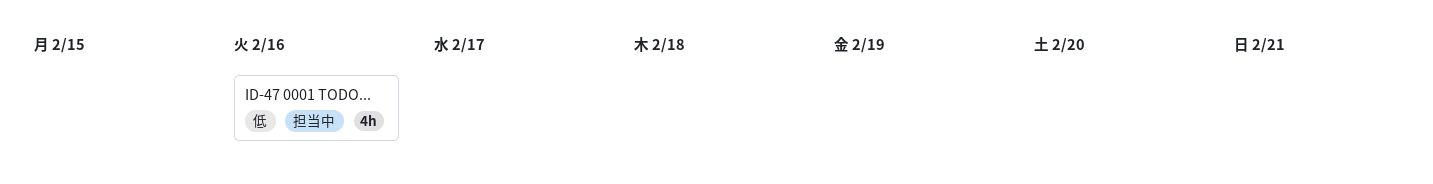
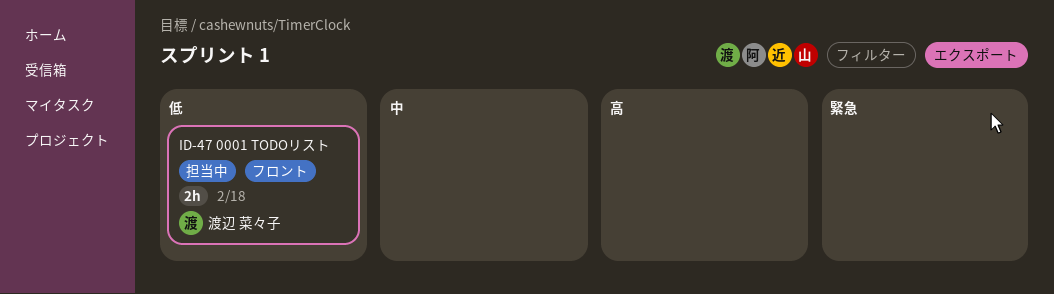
ID-47, estimate: 4h -> 2h
ID-47, due: Feb 16 -> Feb 18

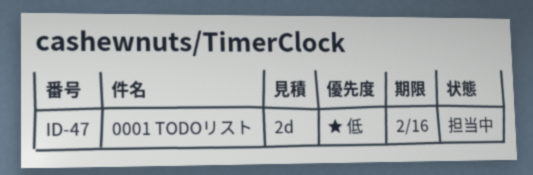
ID-47, estimate: 2h -> 2d
ID-47, due: Feb 18 -> Feb 16

